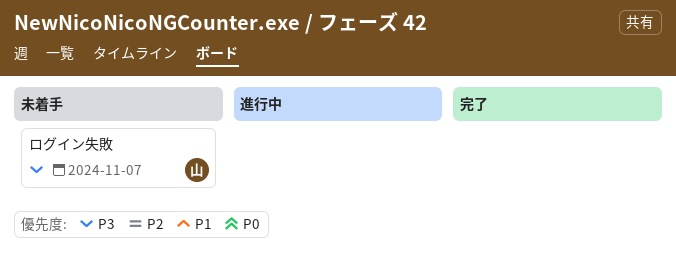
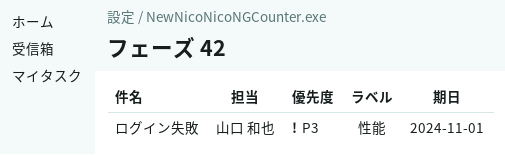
ログイン失敗, due: Nov 7 -> Nov 1

